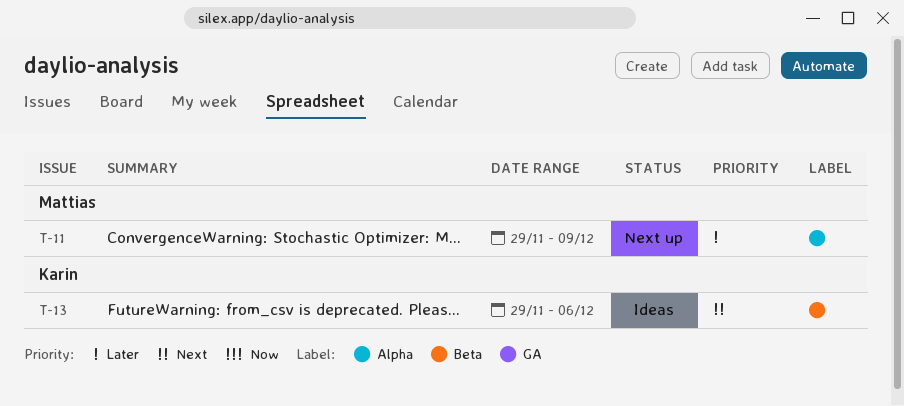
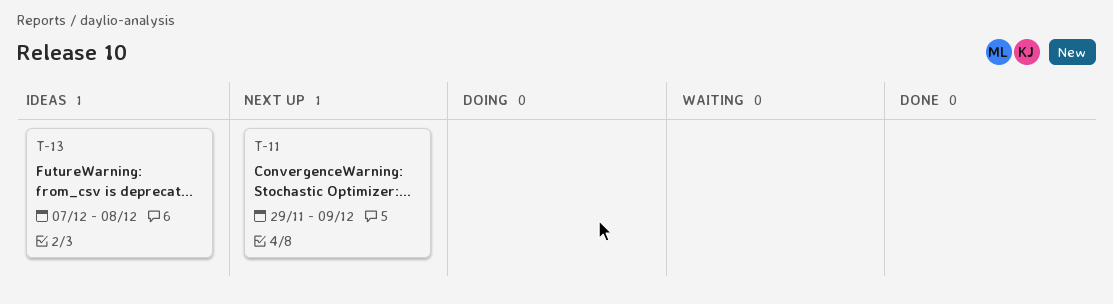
T-13, start: Nov 29 -> Dec 7
T-13, due: Dec 6 -> Dec 8

